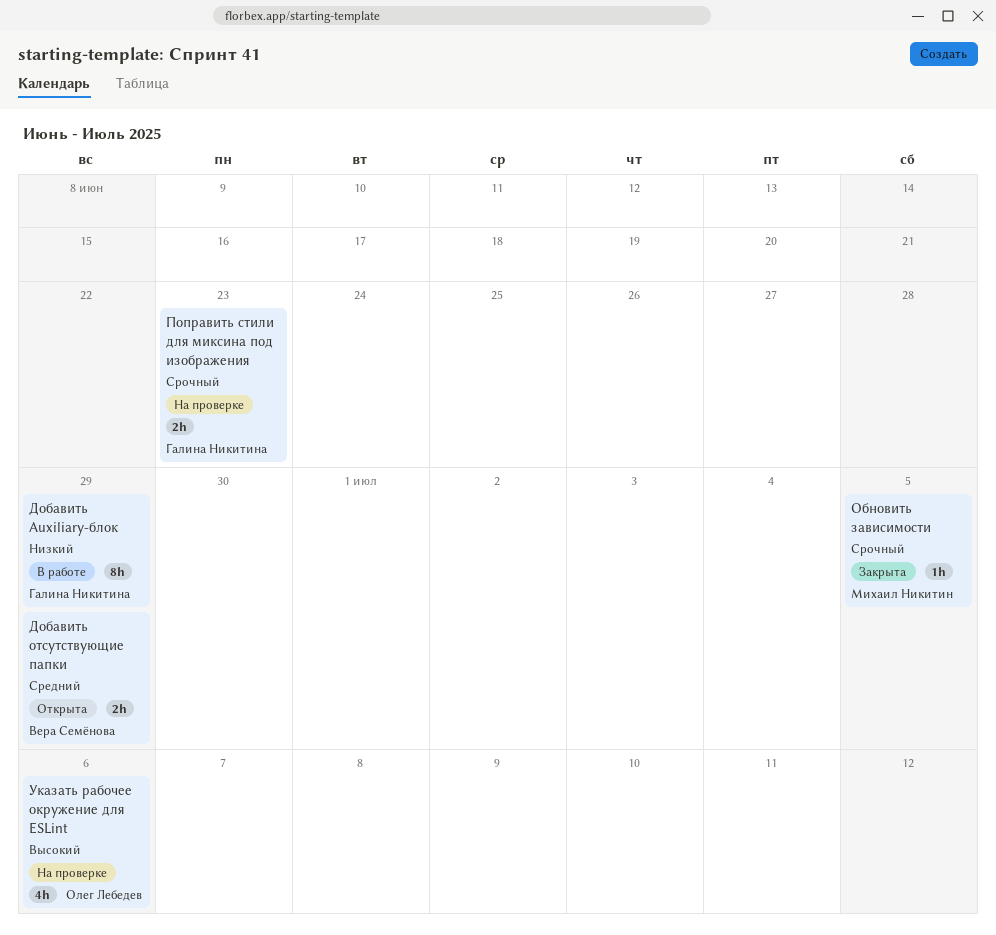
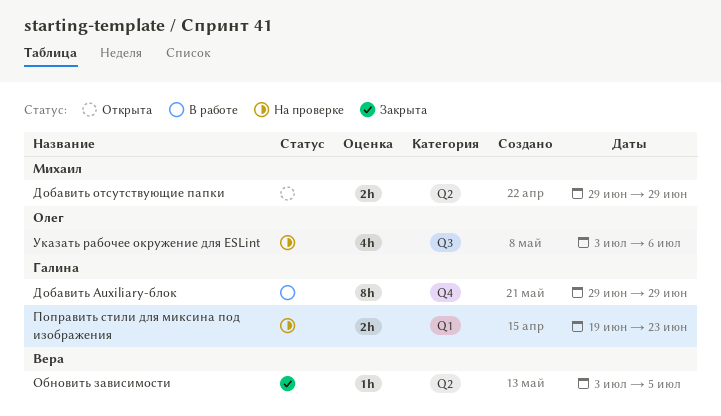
Добавить отсутствующие папки, owner: Вера Семёнова -> Михаил Никитин
Обновить зависимости, owner: Михаил Никитин -> Вера Семёнова

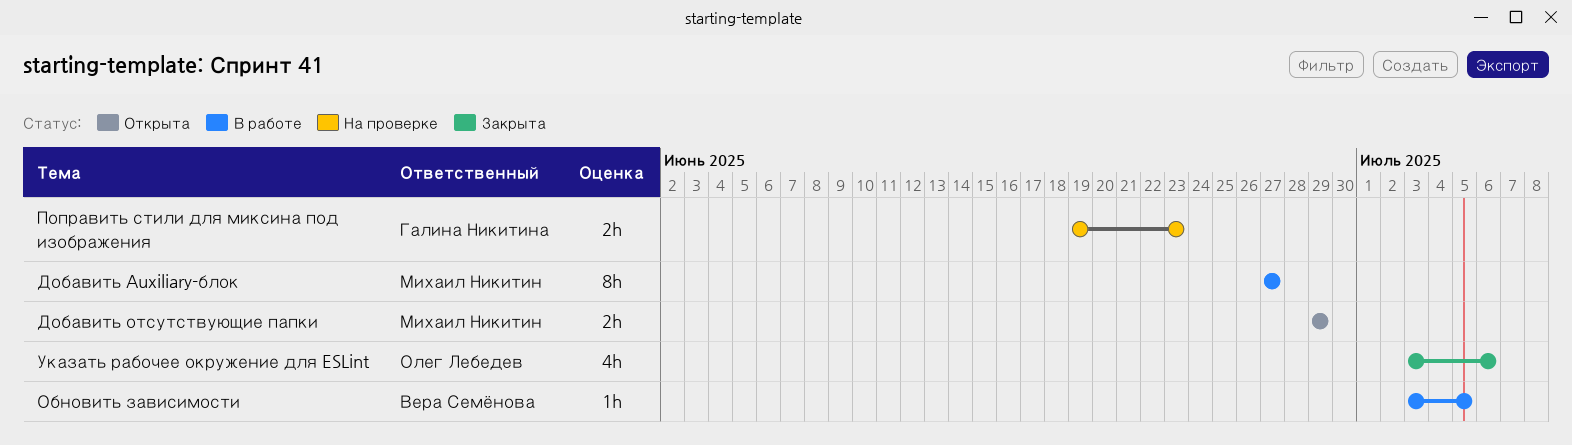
Добавить Auxiliary-блок, owner: Галина Никитина -> Михаил Никитин
Добавить Auxiliary-блок, start: Jun 29 -> Jun 27
Добавить Auxiliary-блок, due: Jun 29 -> Jun 27
Обновить зависимости, status: Закрыта -> В работе
Указать рабочее окружение для ESLint, status: На проверке -> Закрыта

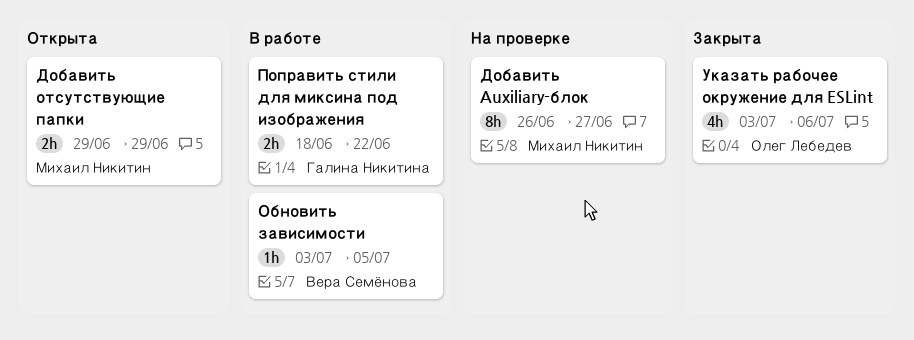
Добавить Auxiliary-блок, status: В работе -> На проверке
Добавить Auxiliary-блок, start: Jun 27 -> Jun 26
Поправить стили для миксина под изображения, status: На проверке -> В работе
Поправить стили для миксина под изображения, start: Jun 19 -> Jun 18
Поправить стили для миксина под изображения, due: Jun 23 -> Jun 22

